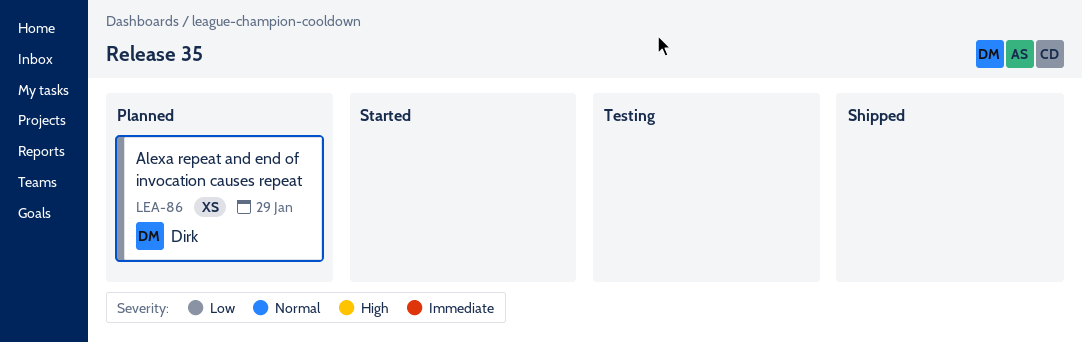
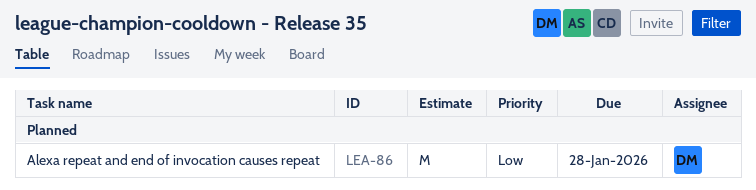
LEA-86, estimate: XS -> M
LEA-86, due: Jan 29 -> Jan 28

